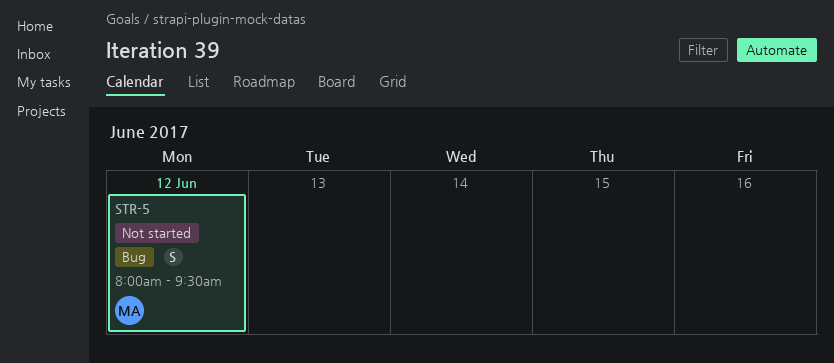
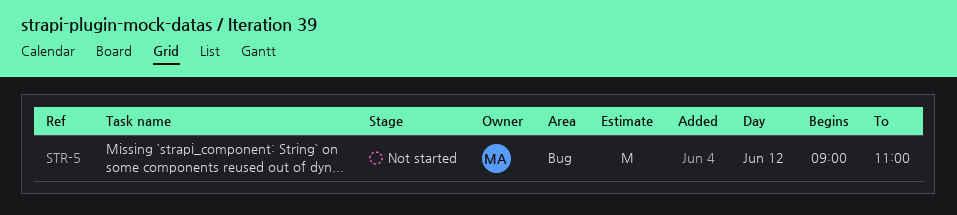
STR-5, estimate: S -> M
STR-5, begins: 08:00 -> 09:00
STR-5, ends: 09:30 -> 11:00

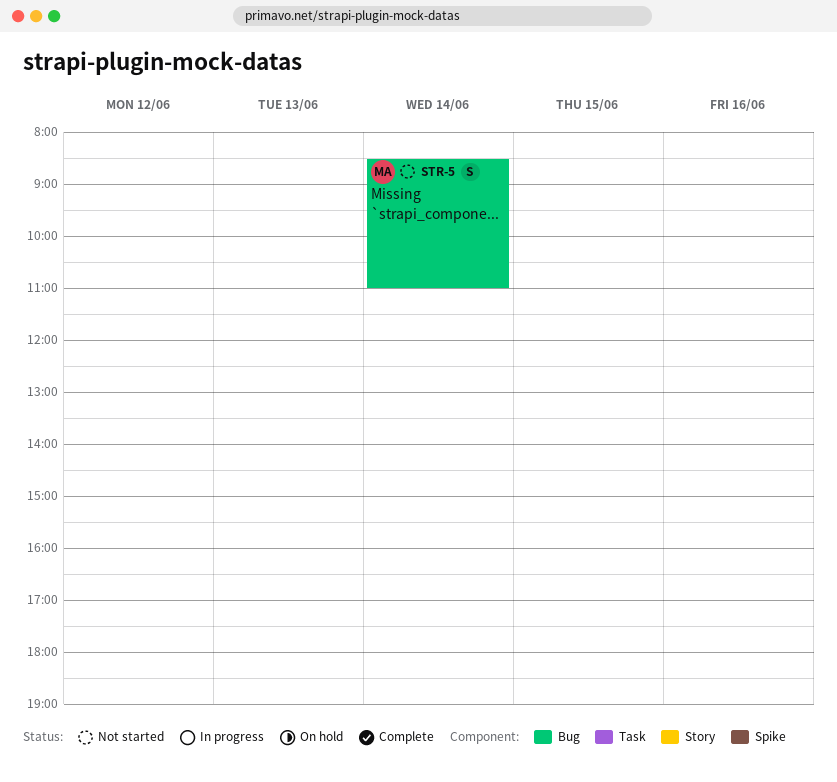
STR-5, estimate: M -> S
STR-5, day: Jun 12 -> Jun 14
STR-5, begins: 09:00 -> 08:30

